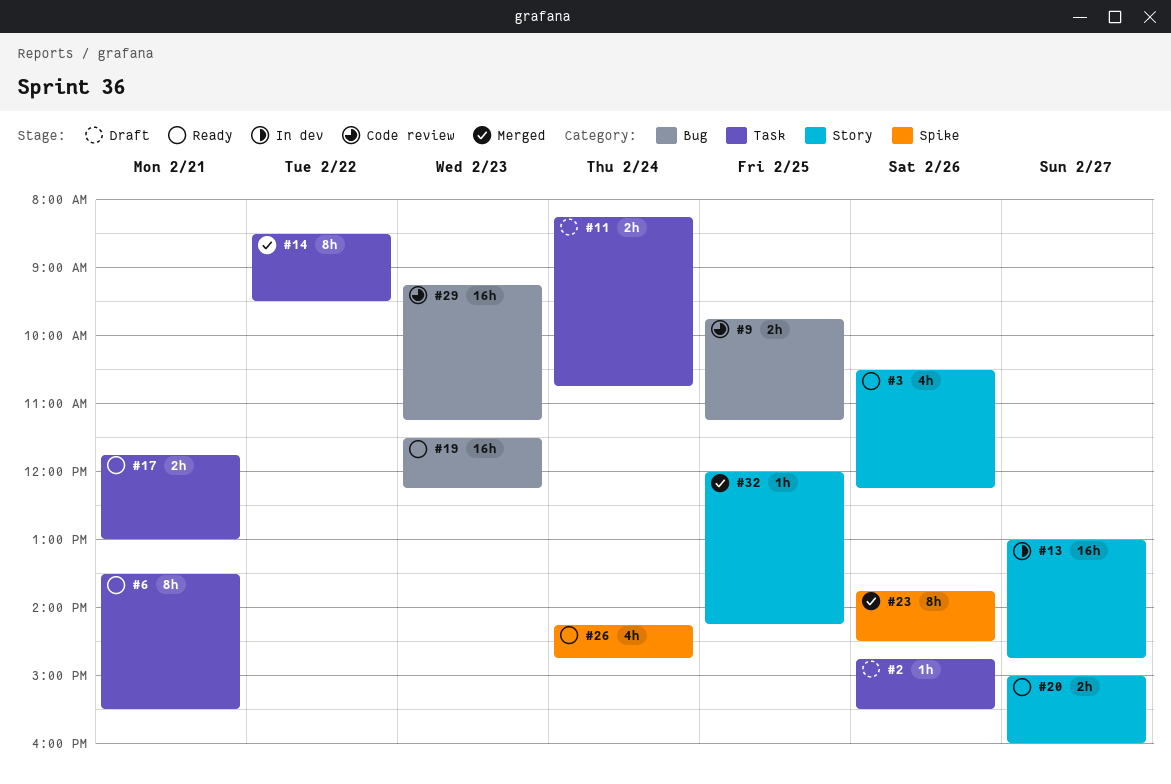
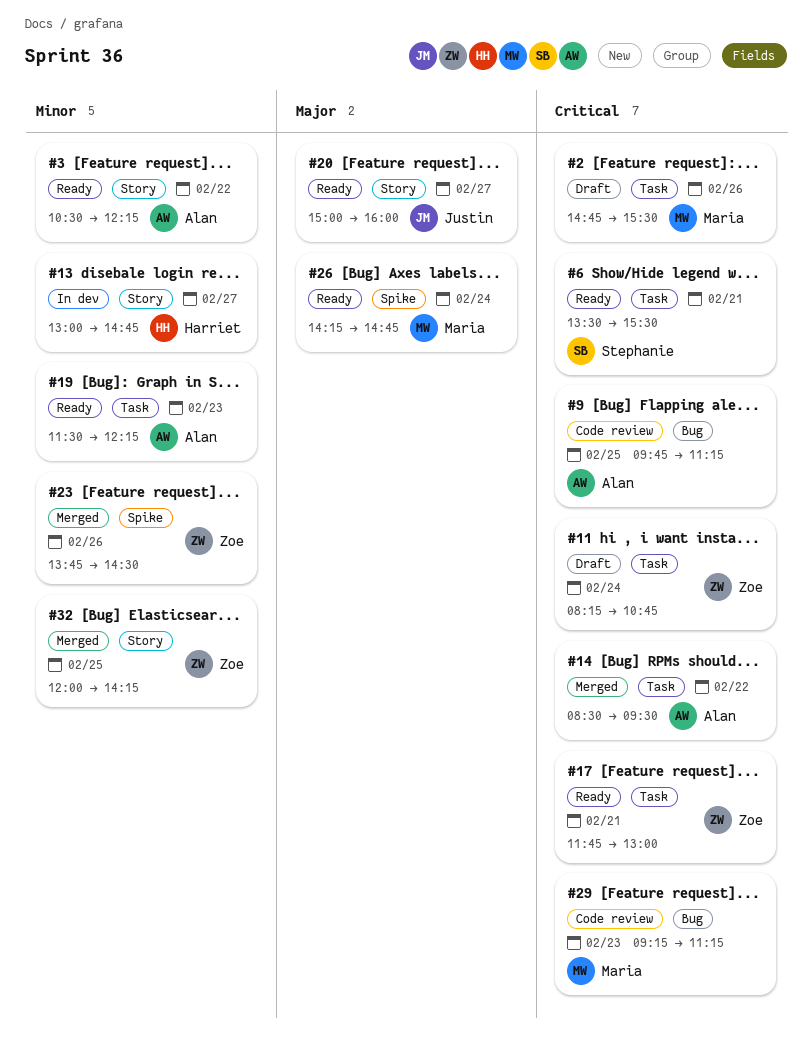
#3, day: Feb 26 -> Feb 22
#19, label: Bug -> Task

